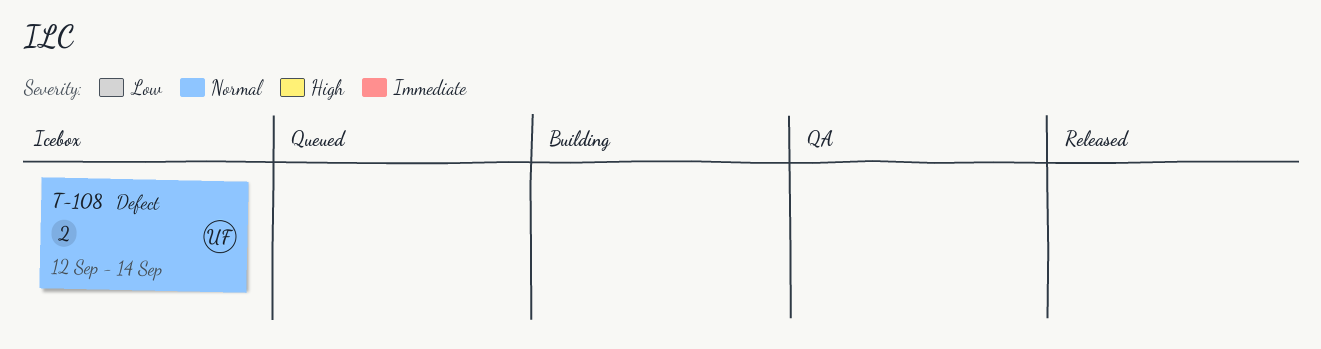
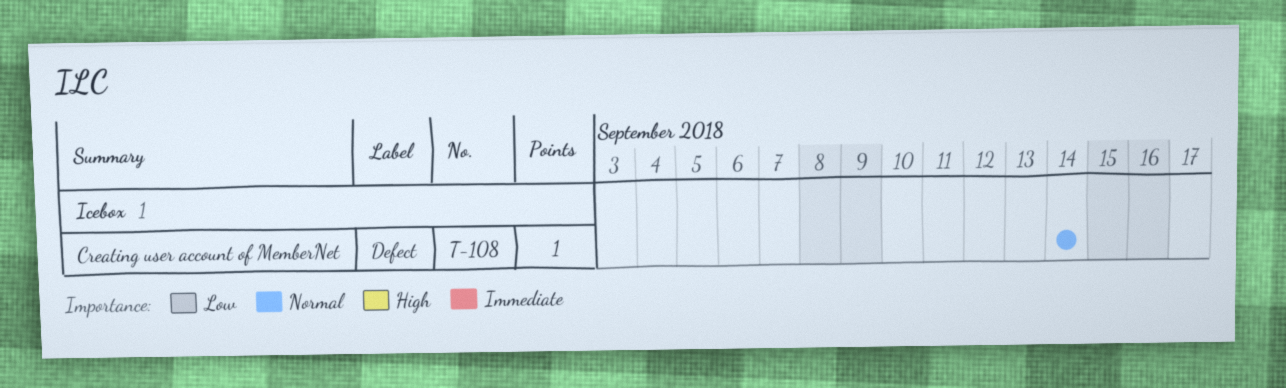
T-108, estimate: 2 -> 1
T-108, start: Sep 12 -> Sep 14

